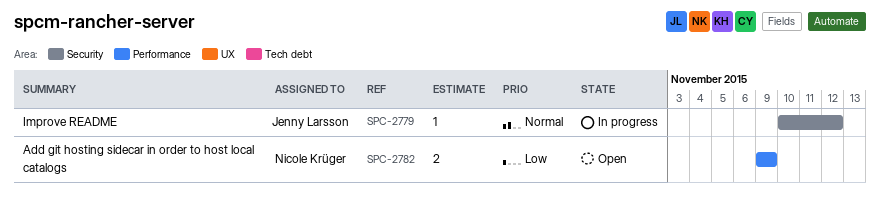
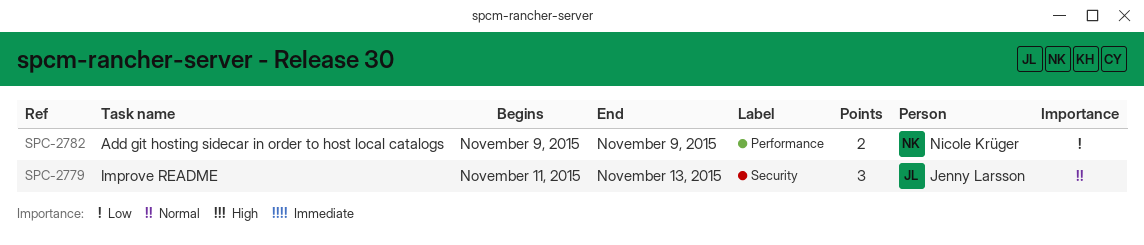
SPC-2779, estimate: 1 -> 3
SPC-2779, start: Nov 10 -> Nov 11
SPC-2779, due: Nov 12 -> Nov 13

